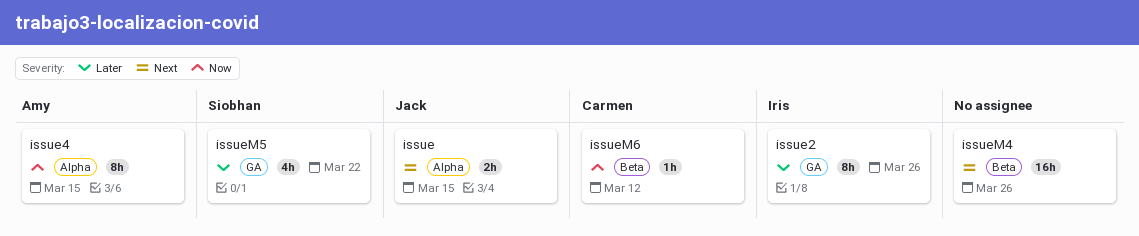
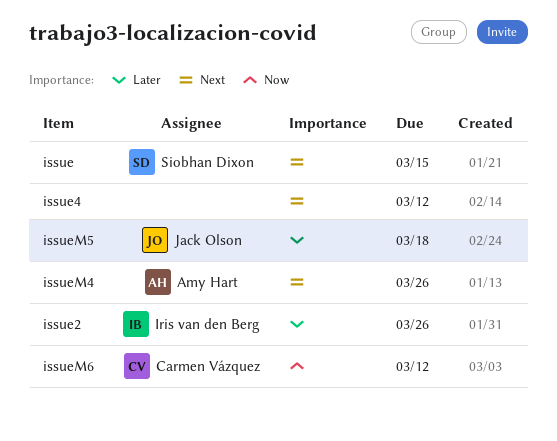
issue, owner: Jack Olson -> Siobhan Dixon
issue4, owner: Amy Hart -> none
issue4, priority: Now -> Next
issue4, due: Mar 15 -> Mar 12
issueM4, owner: none -> Amy Hart
issueM5, owner: Siobhan Dixon -> Jack Olson
issueM5, due: Mar 22 -> Mar 18

